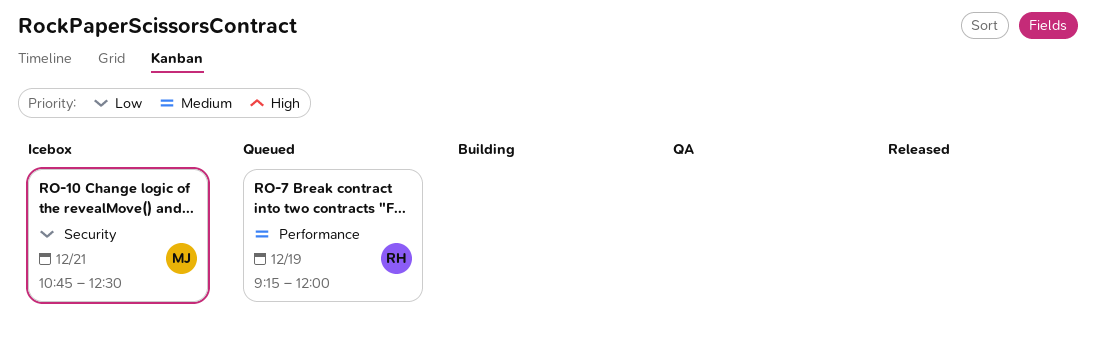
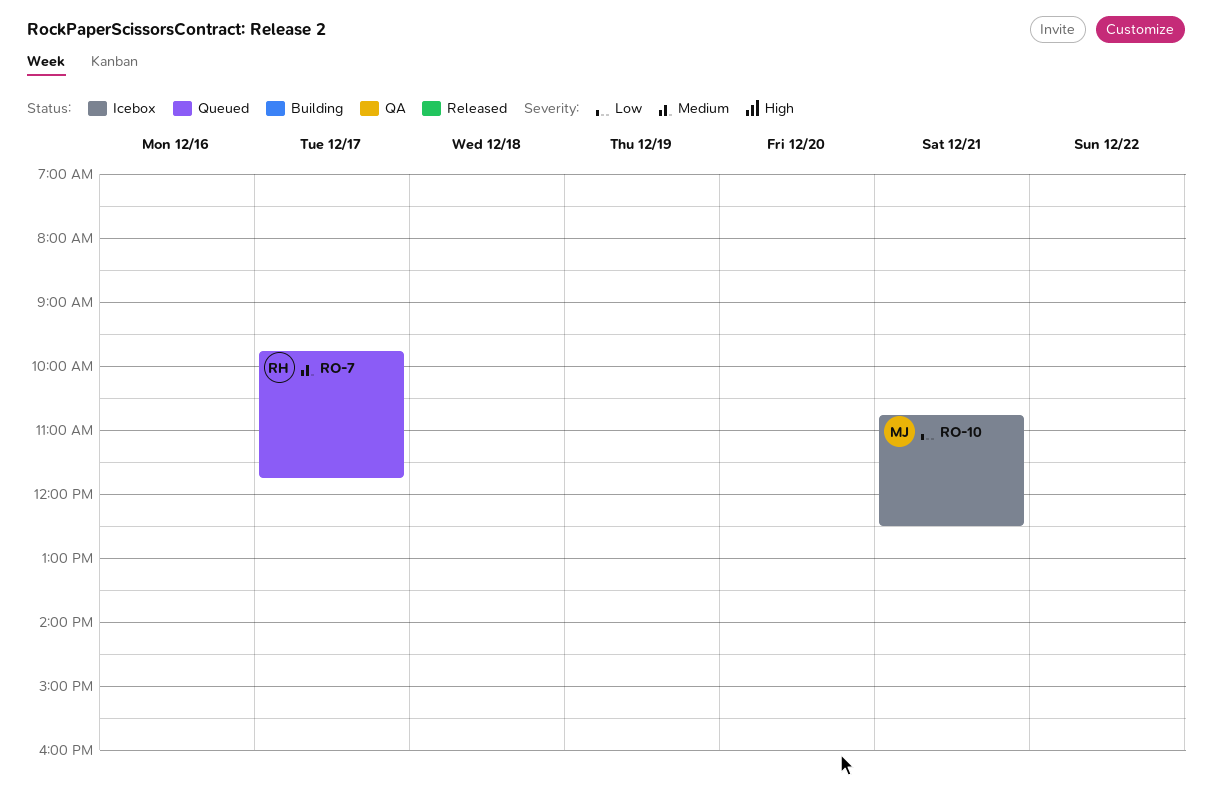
RO-7, day: Dec 19 -> Dec 17
RO-7, begins: 09:15 -> 09:45
RO-7, ends: 12:00 -> 11:45

